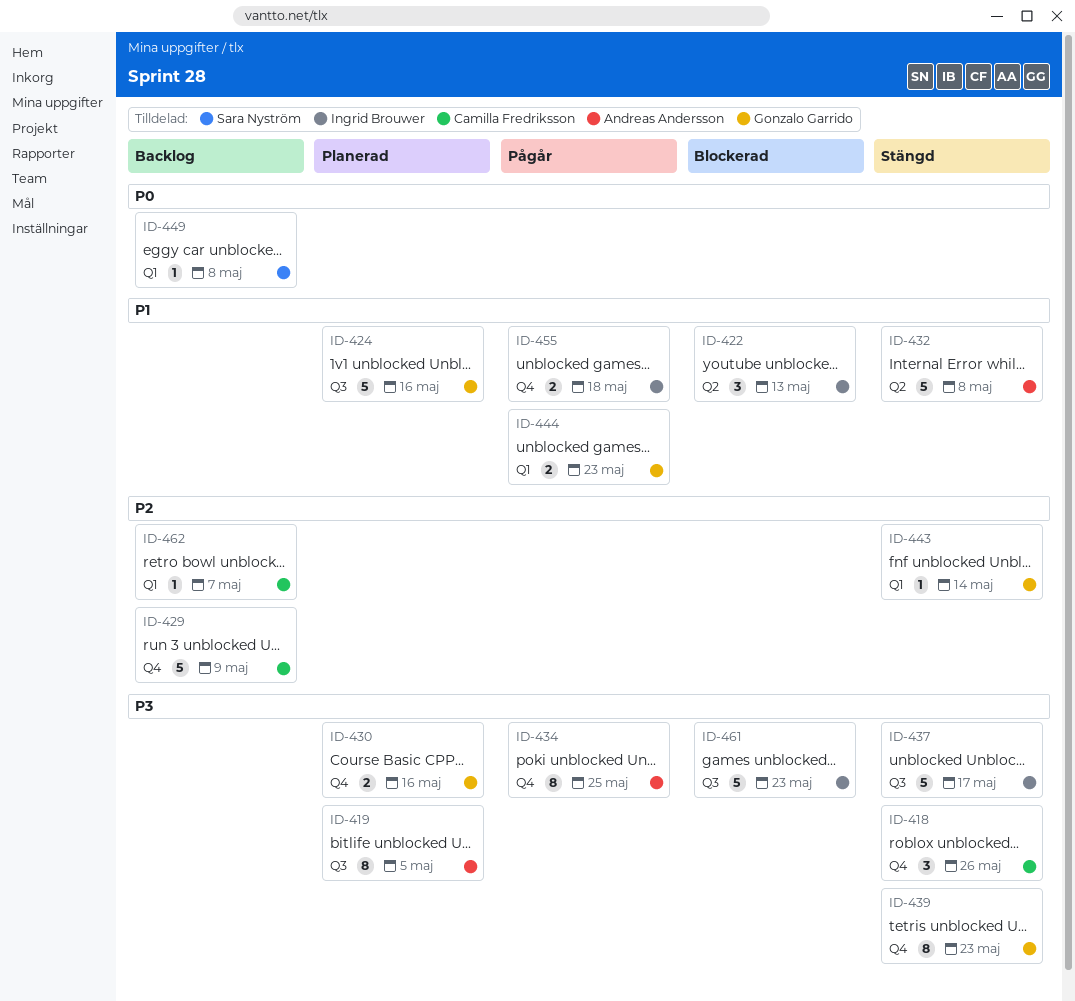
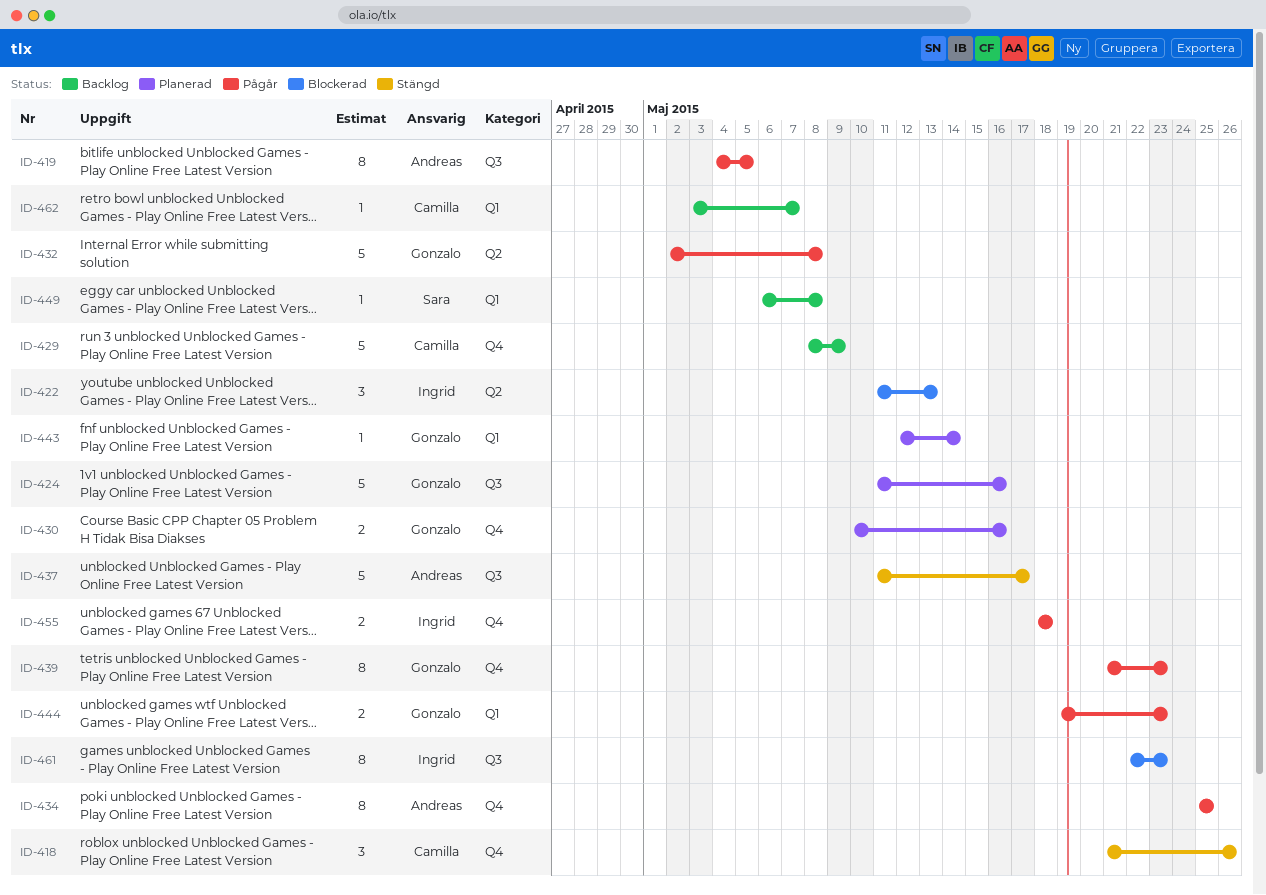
ID-419, status: Planerad -> Pågår
ID-432, status: Stängd -> Pågår
ID-432, owner: Andreas Andersson -> Gonzalo Garrido
ID-437, owner: Ingrid Brouwer -> Andreas Andersson
ID-439, status: Stängd -> Pågår
ID-443, status: Stängd -> Planerad
ID-461, estimate: 5 -> 8

